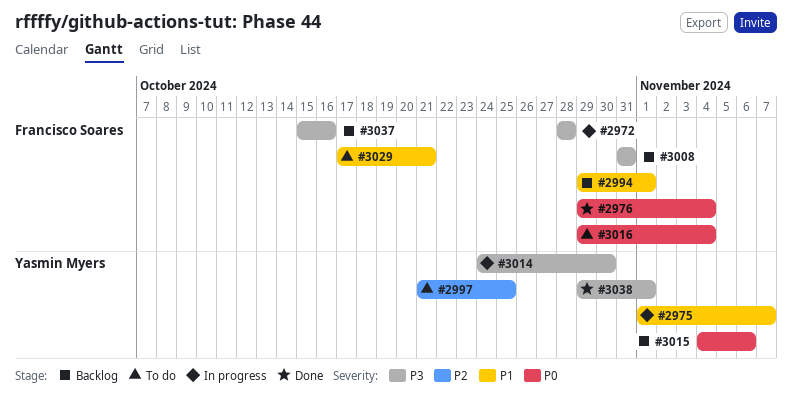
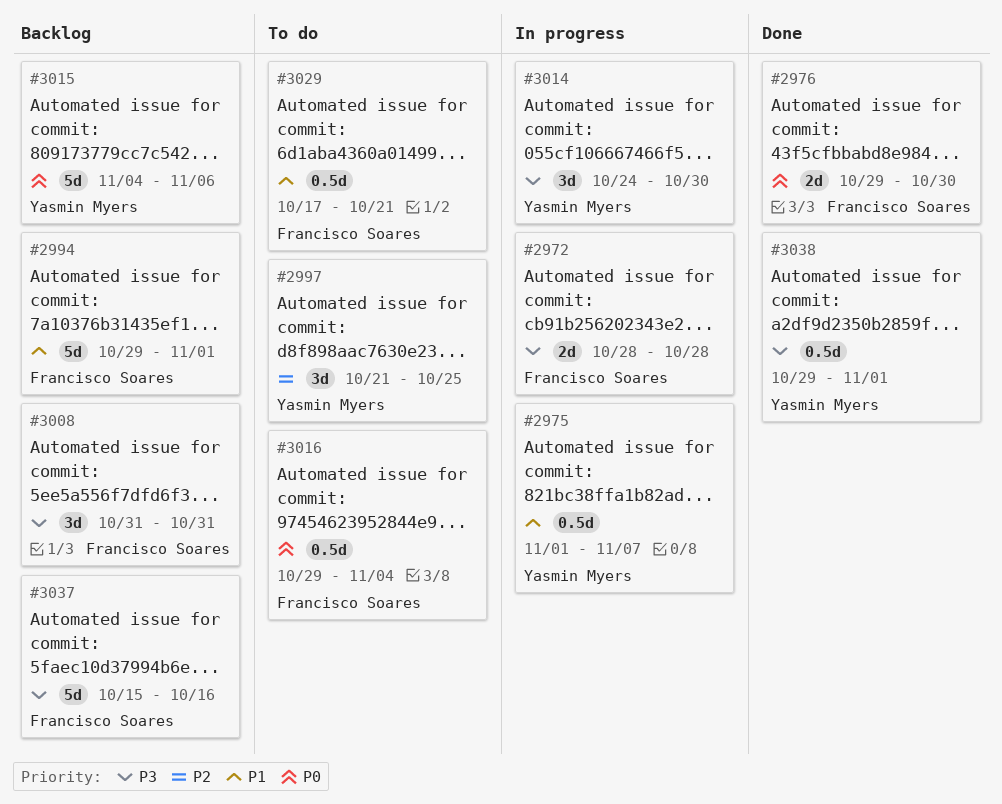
#2976, due: Nov 4 -> Oct 30

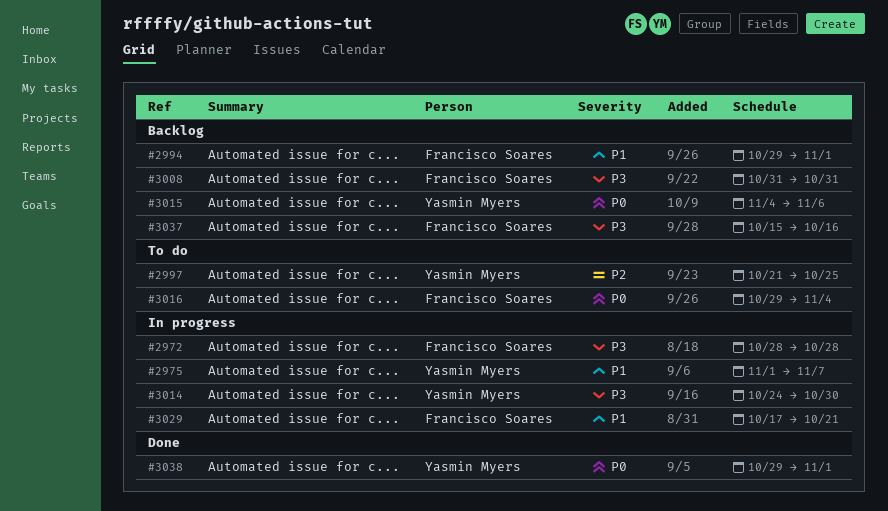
#2976: present -> none
#3029, status: To do -> In progress
#3038, priority: P3 -> P0

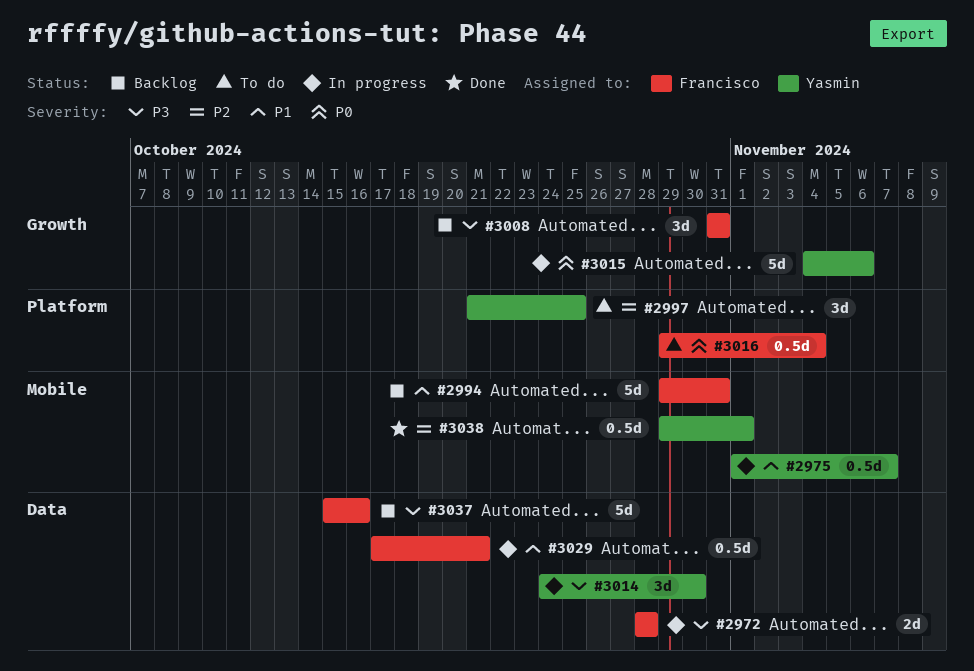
#2994, due: Nov 1 -> Oct 31
#3015, status: Backlog -> In progress
#3038, priority: P0 -> P2

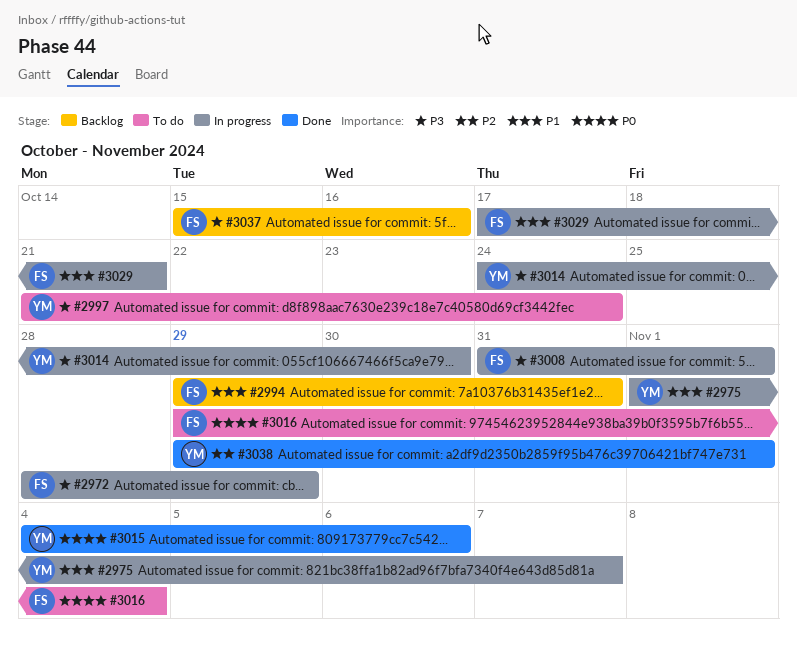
#2972, due: Oct 28 -> Oct 29
#2997, priority: P2 -> P3
#2997, due: Oct 25 -> Oct 24
#3008, status: Backlog -> In progress
#3008, due: Oct 31 -> Nov 1
#3015, status: In progress -> Done

